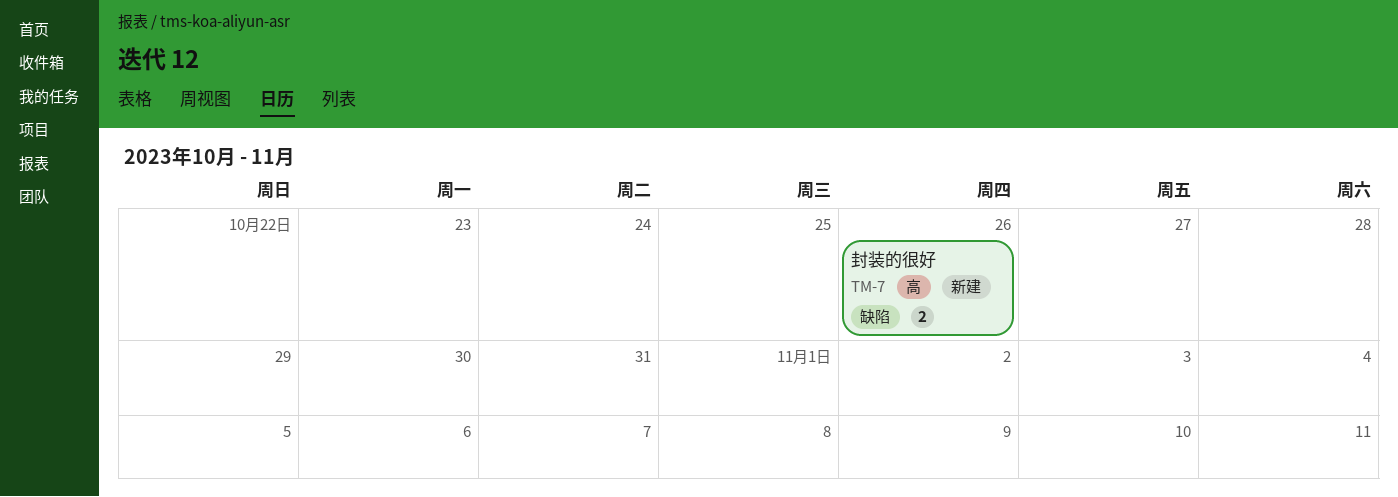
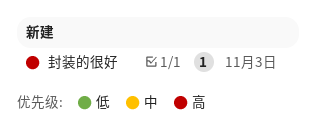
封装的很好, estimate: 2 -> 1
封装的很好, due: Oct 26 -> Nov 3

